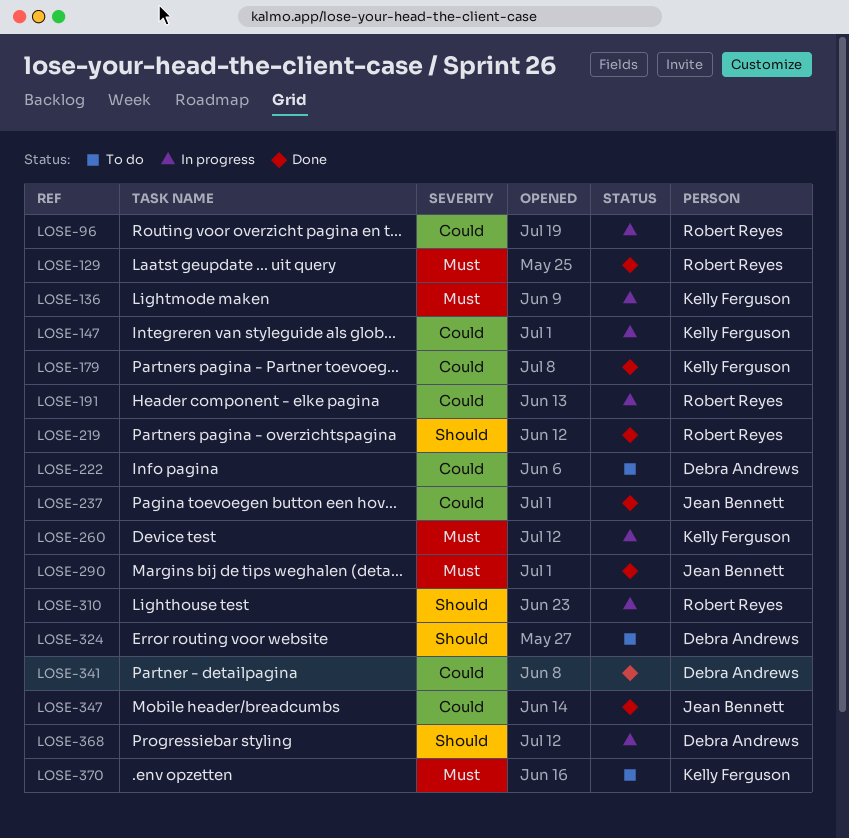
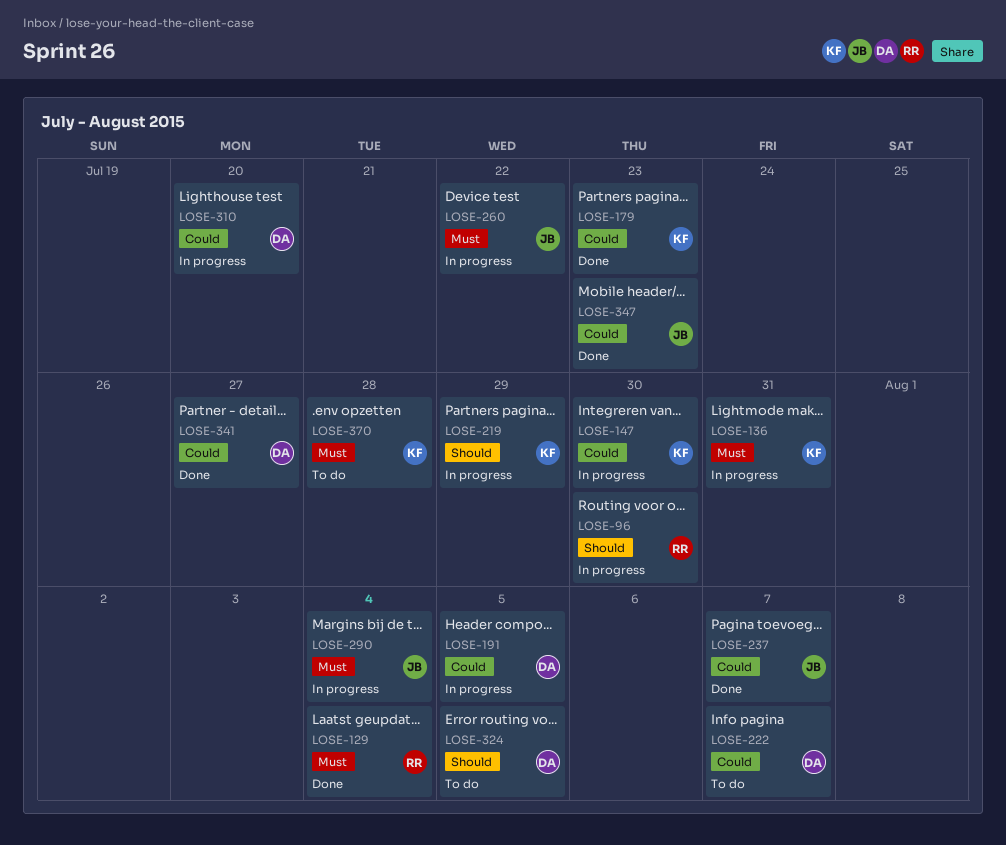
LOSE-96, priority: Could -> Should
LOSE-191, owner: Robert Reyes -> Debra Andrews
LOSE-219, status: Done -> In progress
LOSE-219, owner: Robert Reyes -> Kelly Ferguson
LOSE-260, owner: Kelly Ferguson -> Jean Bennett
LOSE-290, status: Done -> In progress
LOSE-310, owner: Robert Reyes -> Debra Andrews
LOSE-310, priority: Should -> Could
LOSE-368: present -> none

